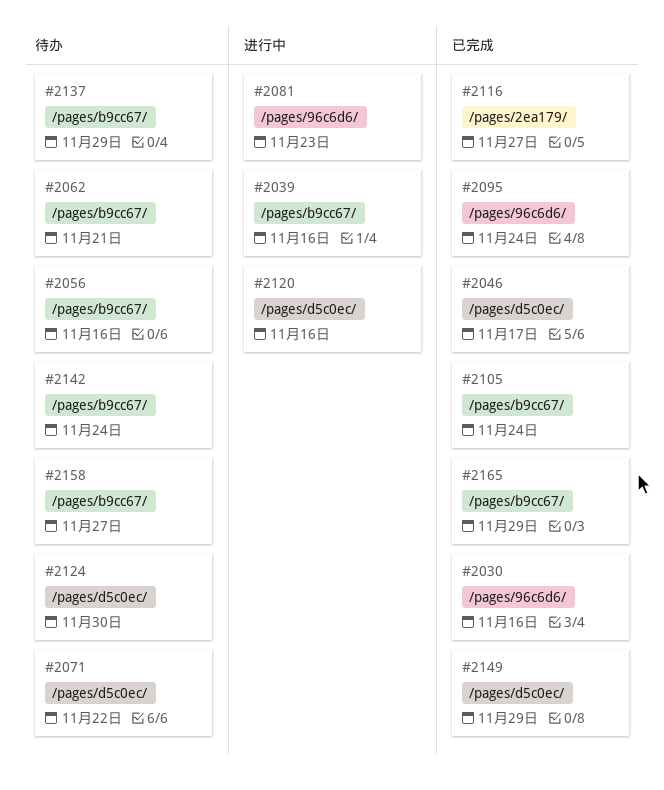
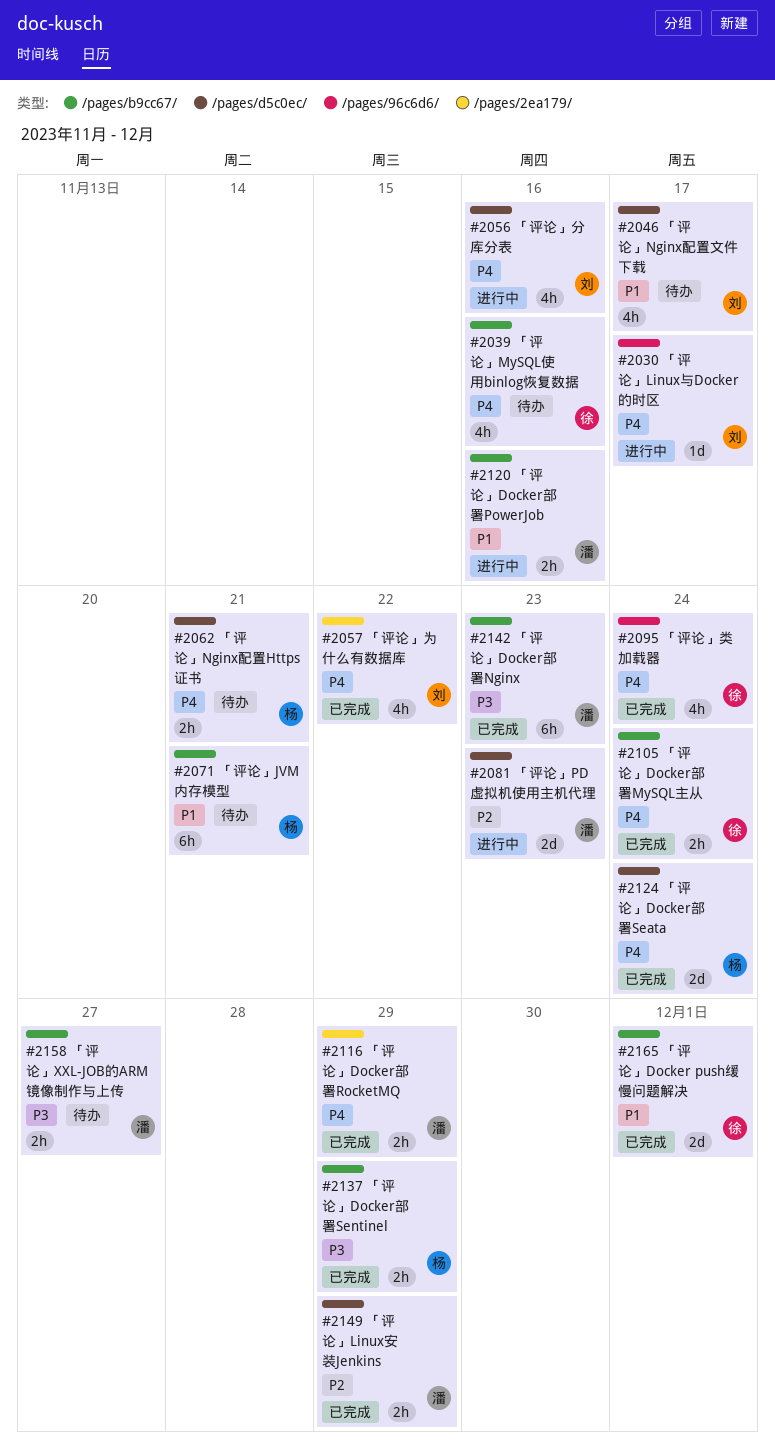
#2030, status: 已完成 -> 进行中
#2030, due: Nov 16 -> Nov 17
#2039, status: 进行中 -> 待办
#2046, status: 已完成 -> 待办
#2056, status: 待办 -> 进行中
#2056, label: /pages/b9cc67/ -> /pages/d5c0ec/
#2057: none -> present
#2062, label: /pages/b9cc67/ -> /pages/d5c0ec/
#2071, label: /pages/d5c0ec/ -> /pages/b9cc67/
#2071, due: Nov 22 -> Nov 21
#2081, label: /pages/96c6d6/ -> /pages/d5c0ec/
#2116, due: Nov 27 -> Nov 29
#2120, label: /pages/d5c0ec/ -> /pages/b9cc67/
#2124, status: 待办 -> 已完成
#2124, due: Nov 30 -> Nov 24
#2137, status: 待办 -> 已完成
#2142, status: 待办 -> 已完成
#2142, due: Nov 24 -> Nov 23
#2165, due: Nov 29 -> Dec 1

